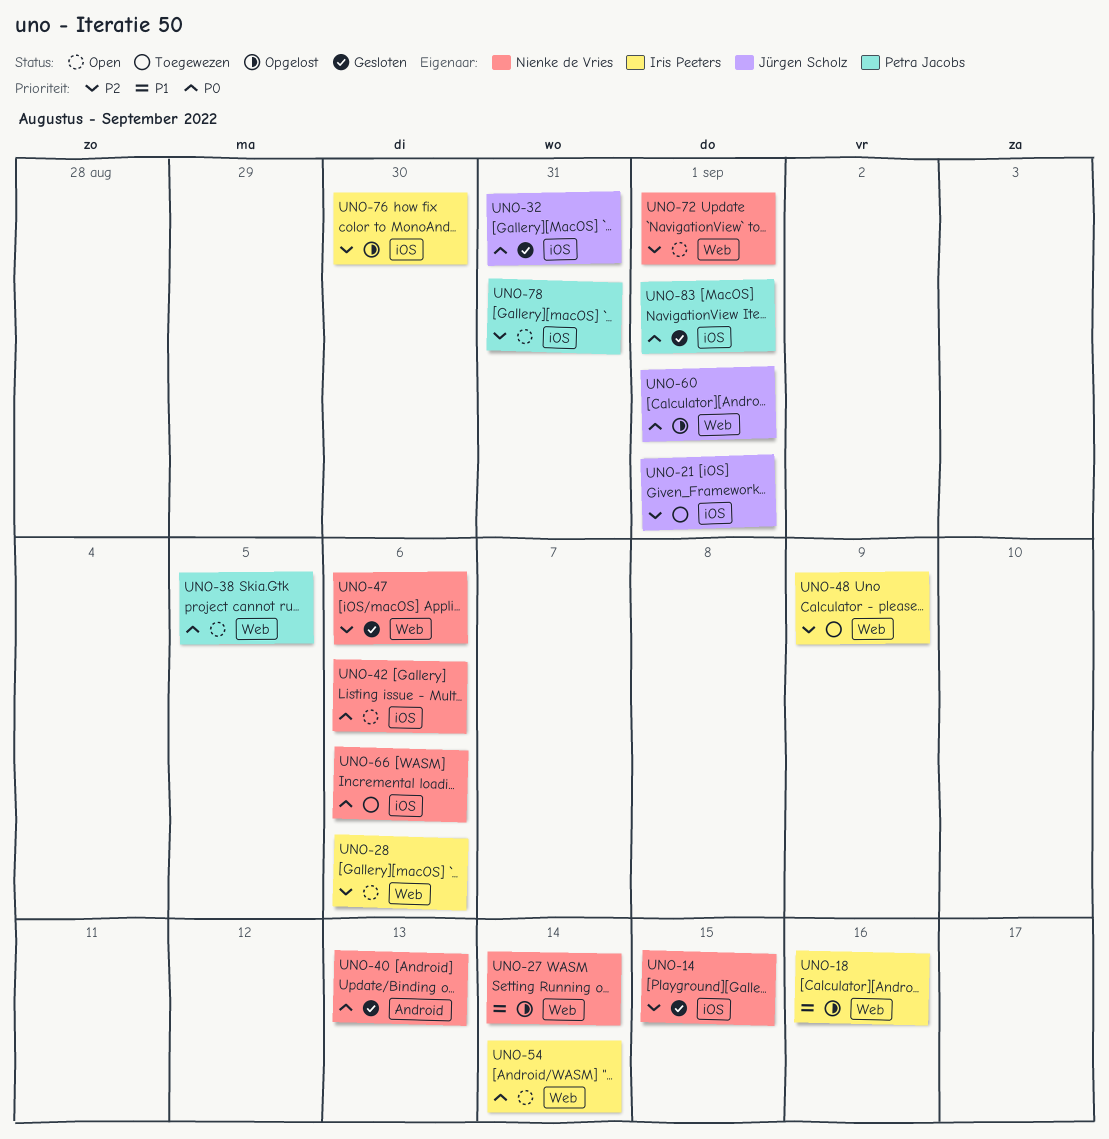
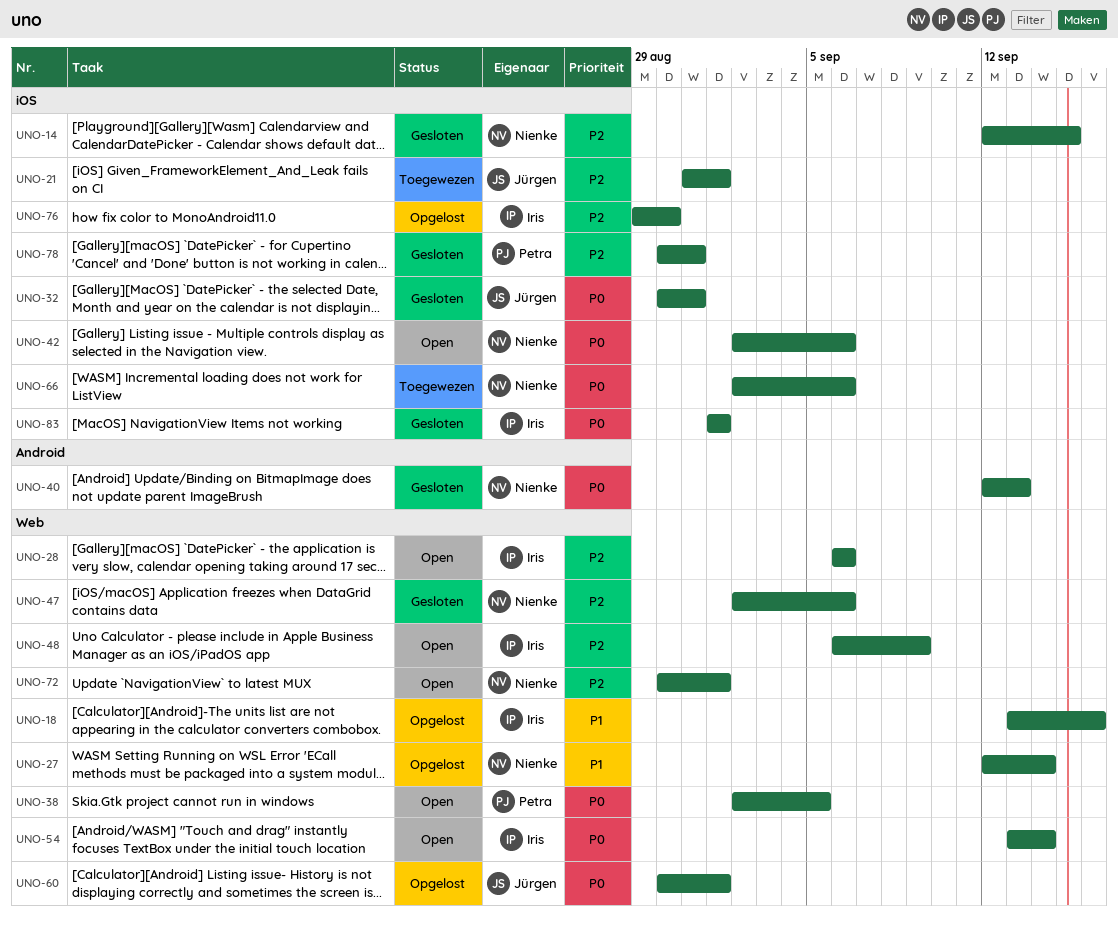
UNO-48, status: Toegewezen -> Open
UNO-78, status: Open -> Gesloten
UNO-83, owner: Petra Jacobs -> Iris Peeters

